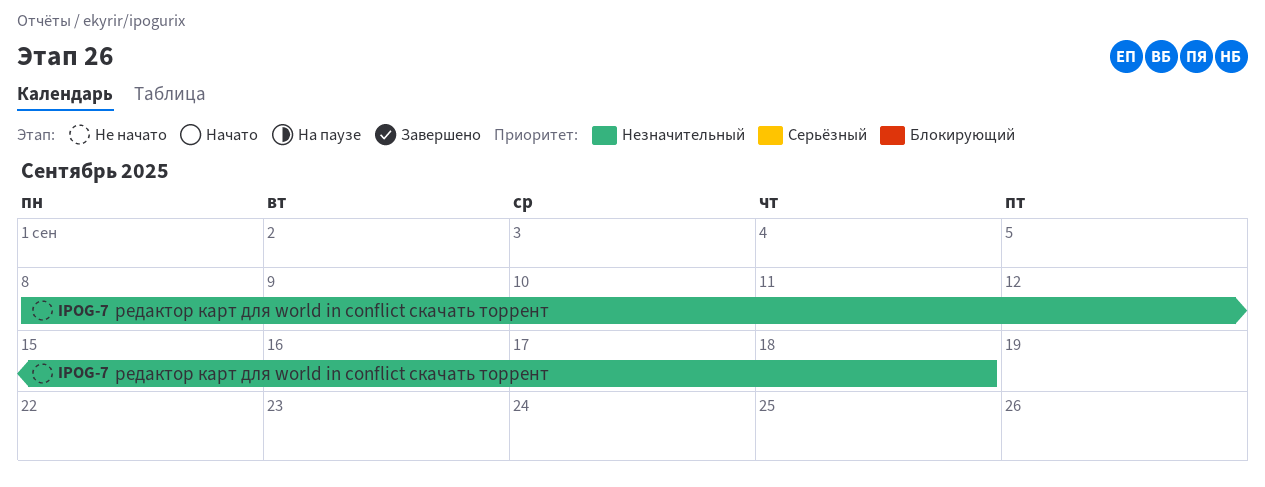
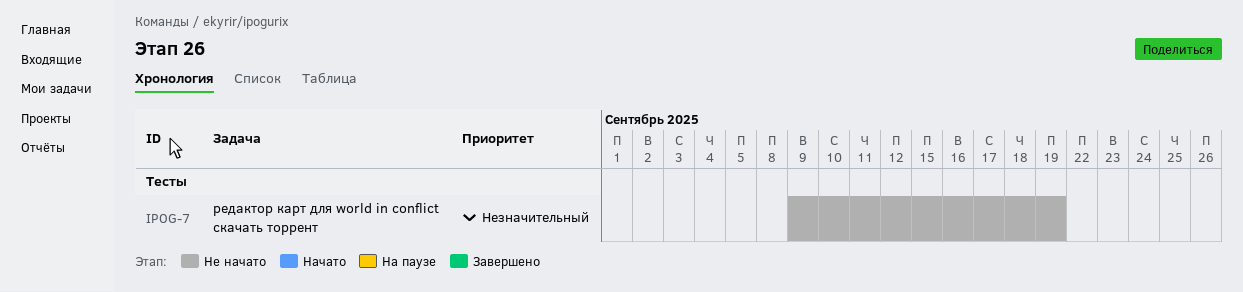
IPOG-7, start: Sep 8 -> Sep 9
IPOG-7, due: Sep 18 -> Sep 19

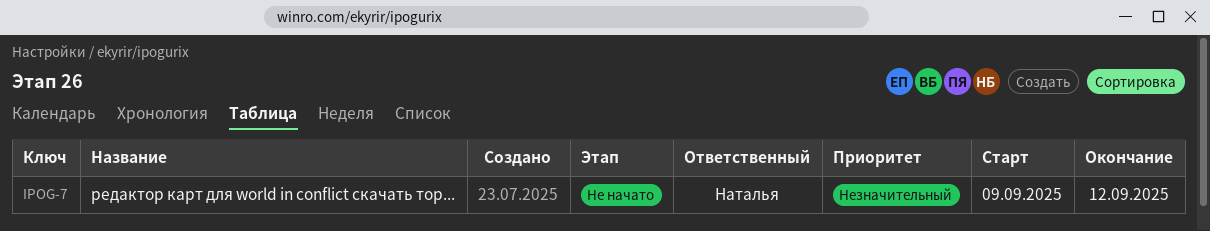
IPOG-7, due: Sep 19 -> Sep 12

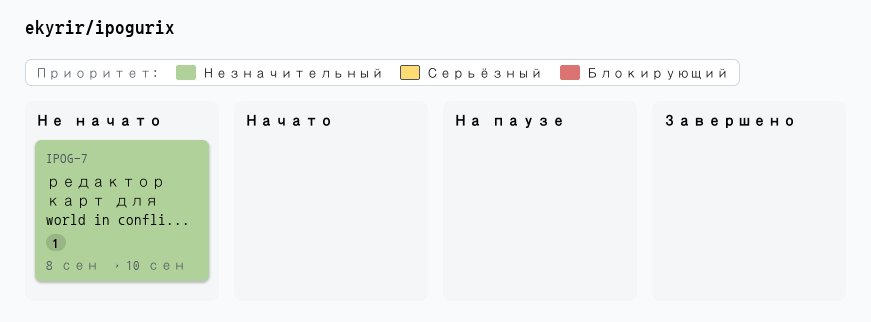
IPOG-7, start: Sep 9 -> Sep 8
IPOG-7, due: Sep 12 -> Sep 10

